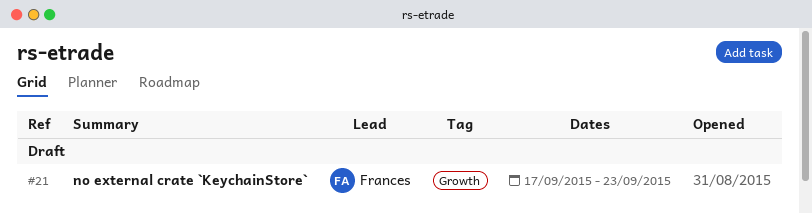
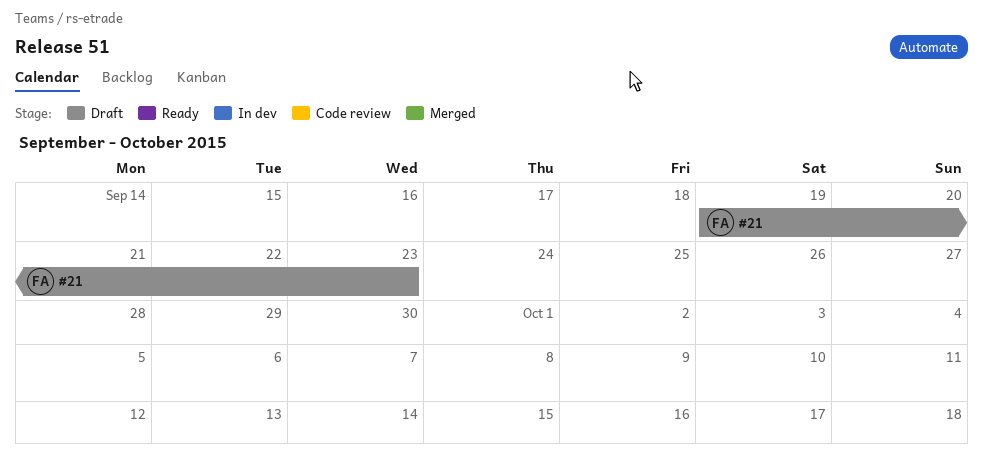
#21, start: Sep 17 -> Sep 19

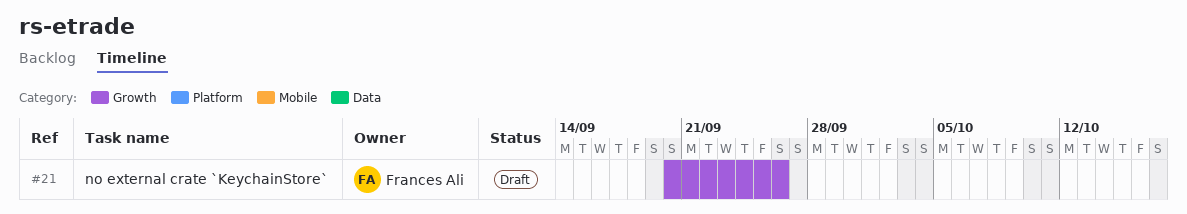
#21, start: Sep 19 -> Sep 20
#21, due: Sep 23 -> Sep 26

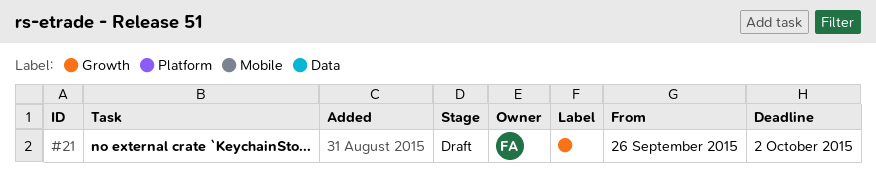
#21, start: Sep 20 -> Sep 26
#21, due: Sep 26 -> Oct 2

